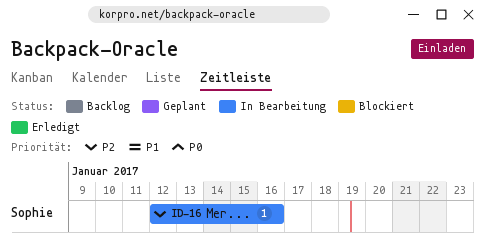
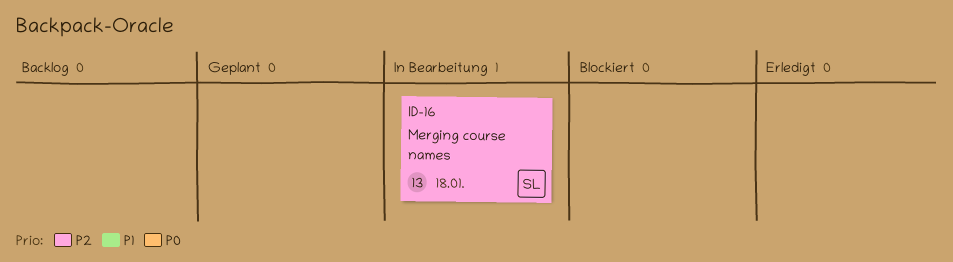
ID-16, estimate: 1 -> 13
ID-16, due: Jan 16 -> Jan 18

